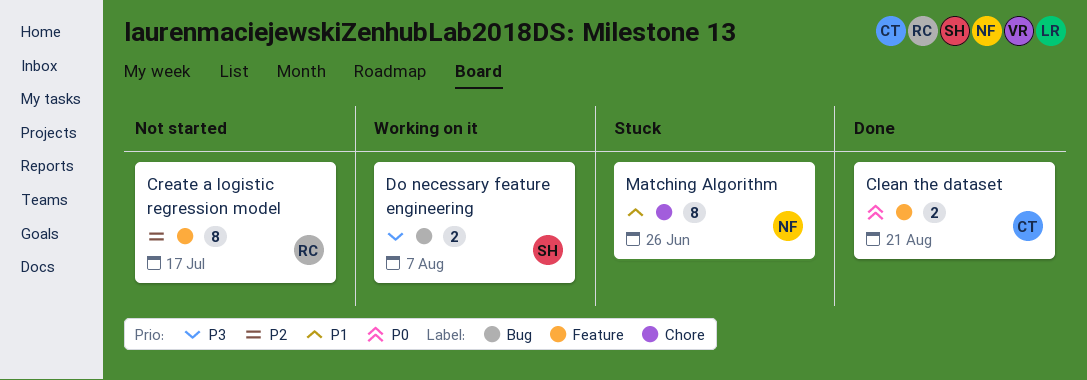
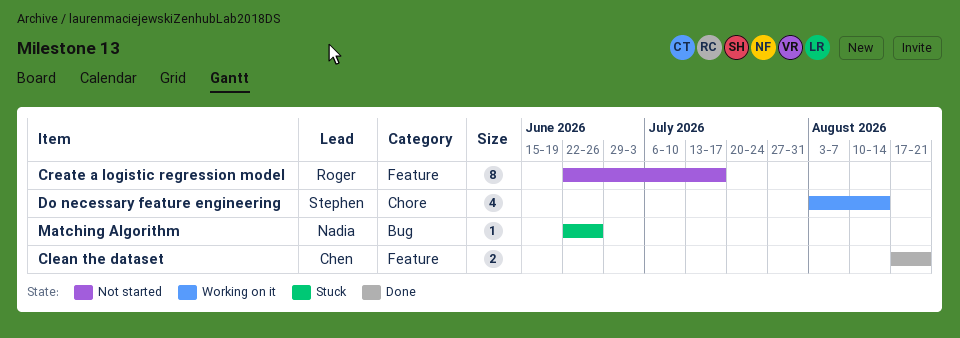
Do necessary feature engineering, label: Bug -> Chore
Do necessary feature engineering, estimate: 2 -> 4
Do necessary feature engineering, due: Aug 7 -> Aug 14
Matching Algorithm, label: Chore -> Bug
Matching Algorithm, estimate: 8 -> 1

